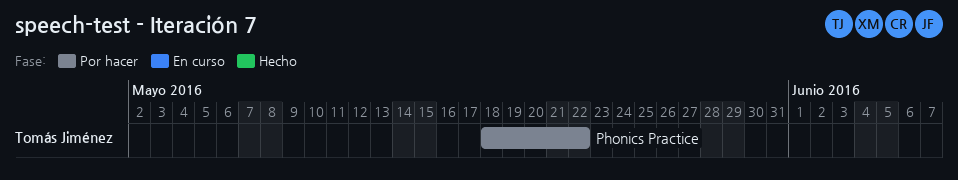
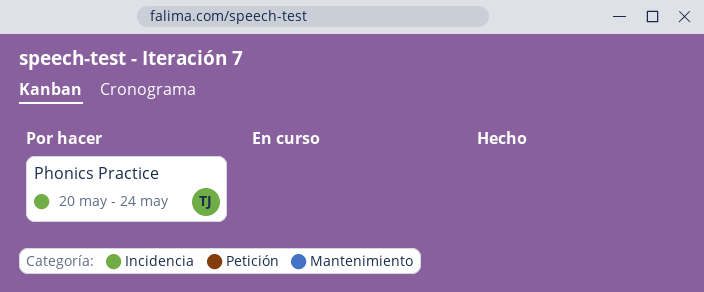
Phonics Practice, start: May 18 -> May 20
Phonics Practice, due: May 22 -> May 24

